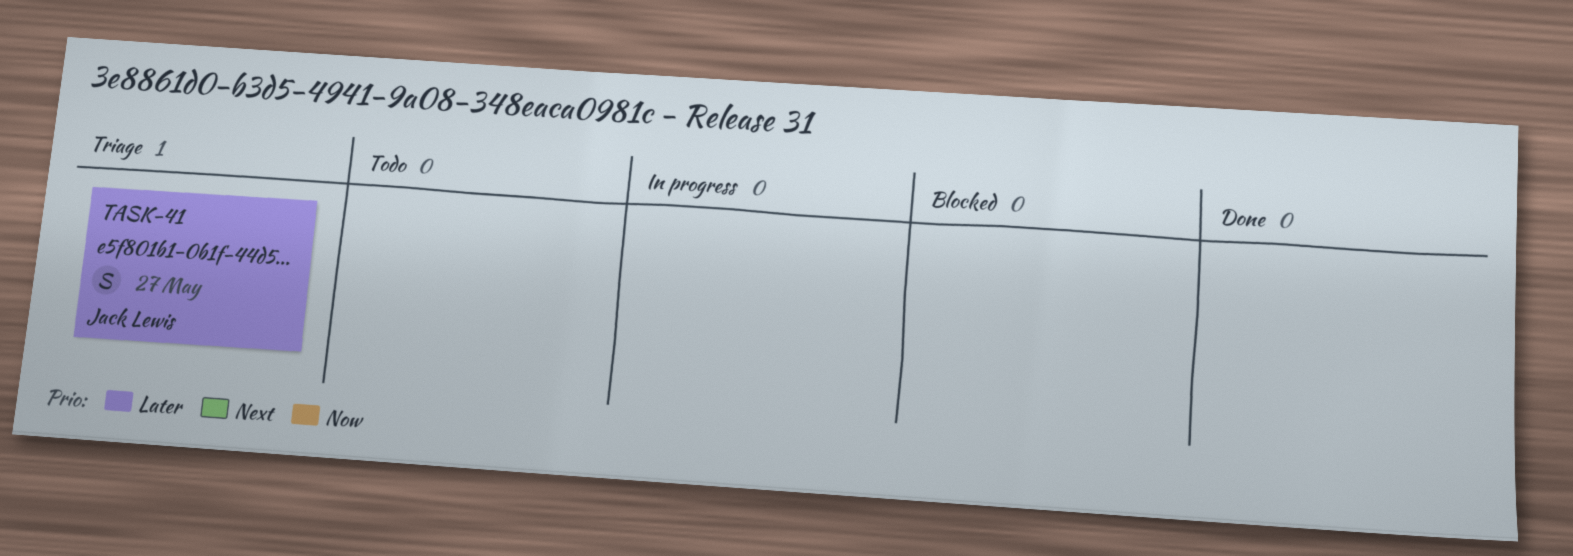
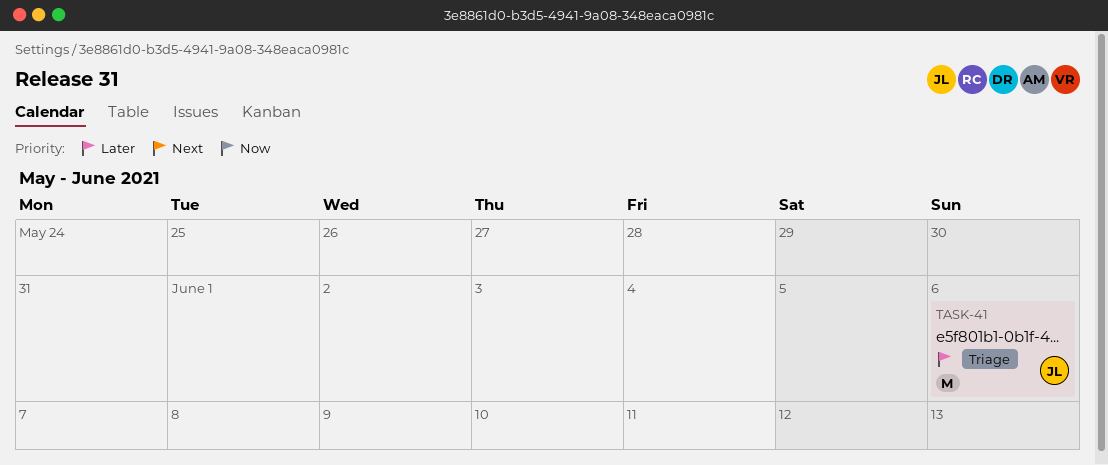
TASK-41, estimate: S -> M
TASK-41, due: May 27 -> Jun 6

